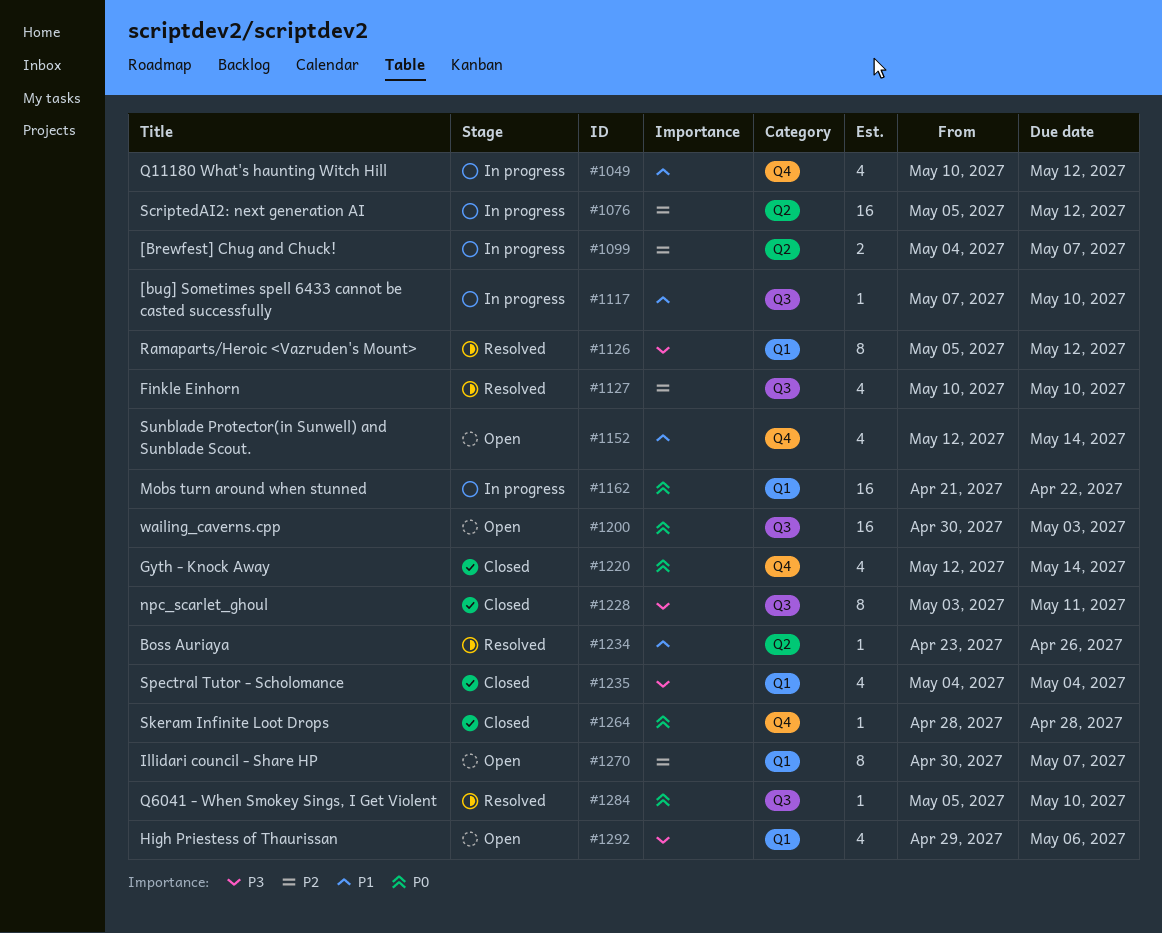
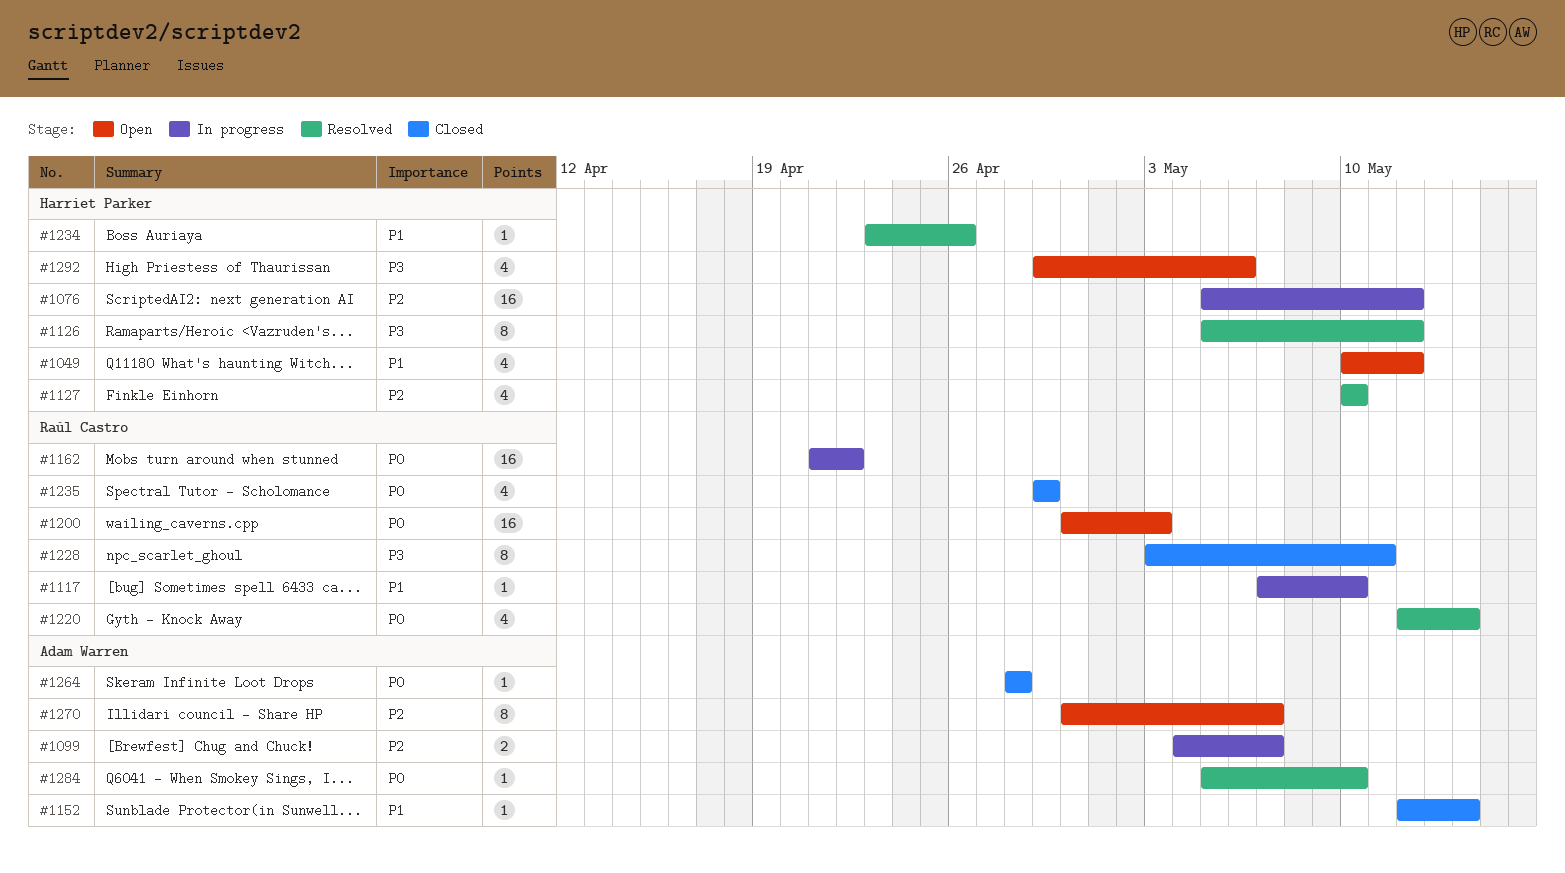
#1049, status: In progress -> Open
#1152, status: Open -> Closed
#1152, estimate: 4 -> 1
#1220, status: Closed -> Resolved
#1235, priority: P3 -> P0
#1235, start: May 4 -> Apr 29
#1235, due: May 4 -> Apr 29

